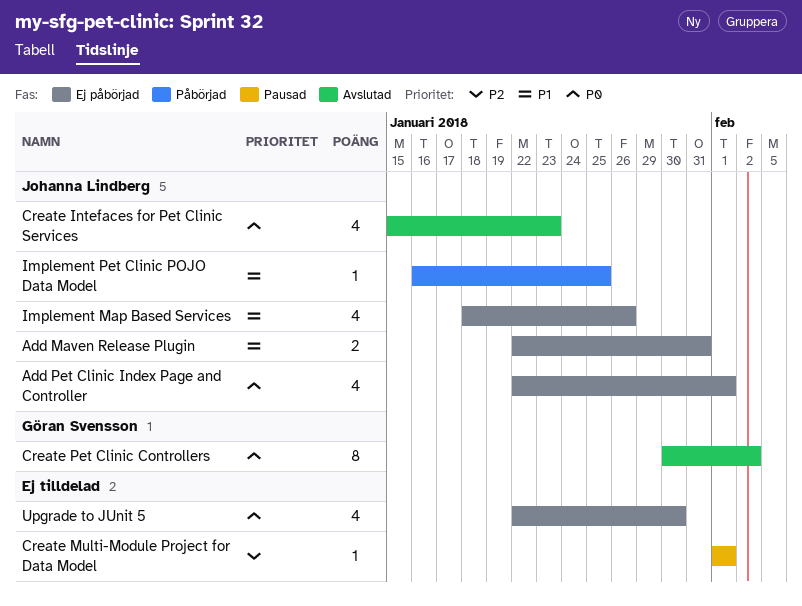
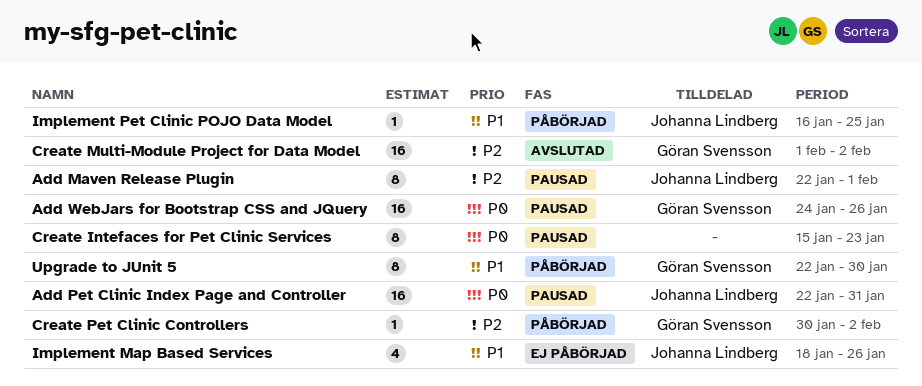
Add Maven Release Plugin, status: Ej påbörjad -> Pausad
Add Maven Release Plugin, priority: P1 -> P2
Add Maven Release Plugin, estimate: 2 -> 8
Add Maven Release Plugin, due: Jan 31 -> Feb 1
Add Pet Clinic Index Page and Controller, status: Ej påbörjad -> Pausad
Add Pet Clinic Index Page and Controller, estimate: 4 -> 16
Add Pet Clinic Index Page and Controller, due: Feb 1 -> Jan 31
Add WebJars for Bootstrap CSS and JQuery: none -> present
Create Intefaces for Pet Clinic Services, status: Avslutad -> Pausad
Create Intefaces for Pet Clinic Services, owner: Johanna Lindberg -> none
Create Intefaces for Pet Clinic Services, estimate: 4 -> 8
Create Multi-Module Project for Data Model, status: Pausad -> Avslutad
Create Multi-Module Project for Data Model, owner: none -> Göran Svensson
Create Multi-Module Project for Data Model, estimate: 1 -> 16
Create Multi-Module Project for Data Model, due: Feb 1 -> Feb 2
Create Pet Clinic Controllers, status: Avslutad -> Påbörjad
Create Pet Clinic Controllers, priority: P0 -> P2
Create Pet Clinic Controllers, estimate: 8 -> 1
Upgrade to JUnit 5, status: Ej påbörjad -> Påbörjad
Upgrade to JUnit 5, owner: none -> Göran Svensson
Upgrade to JUnit 5, priority: P0 -> P1
Upgrade to JUnit 5, estimate: 4 -> 8

